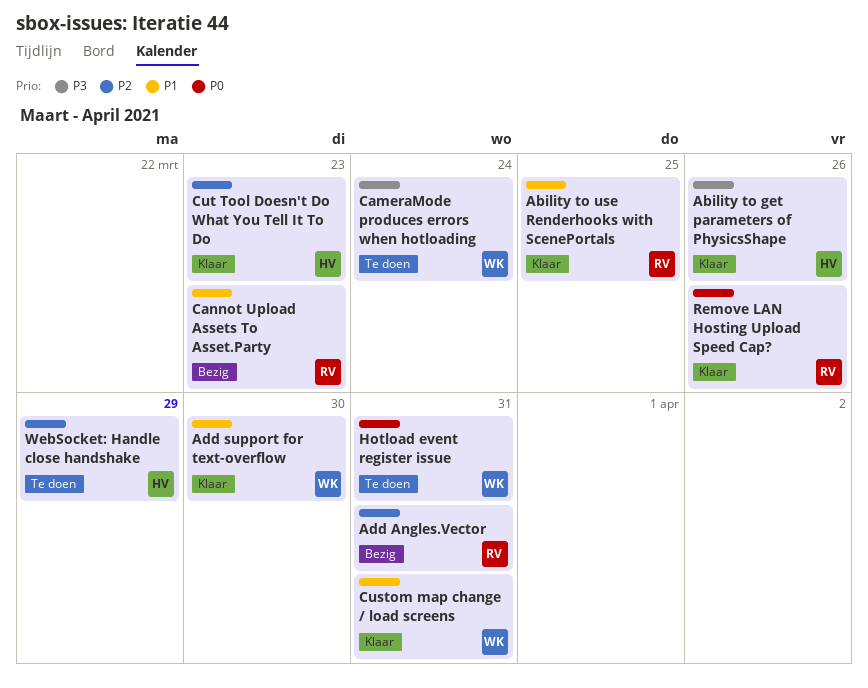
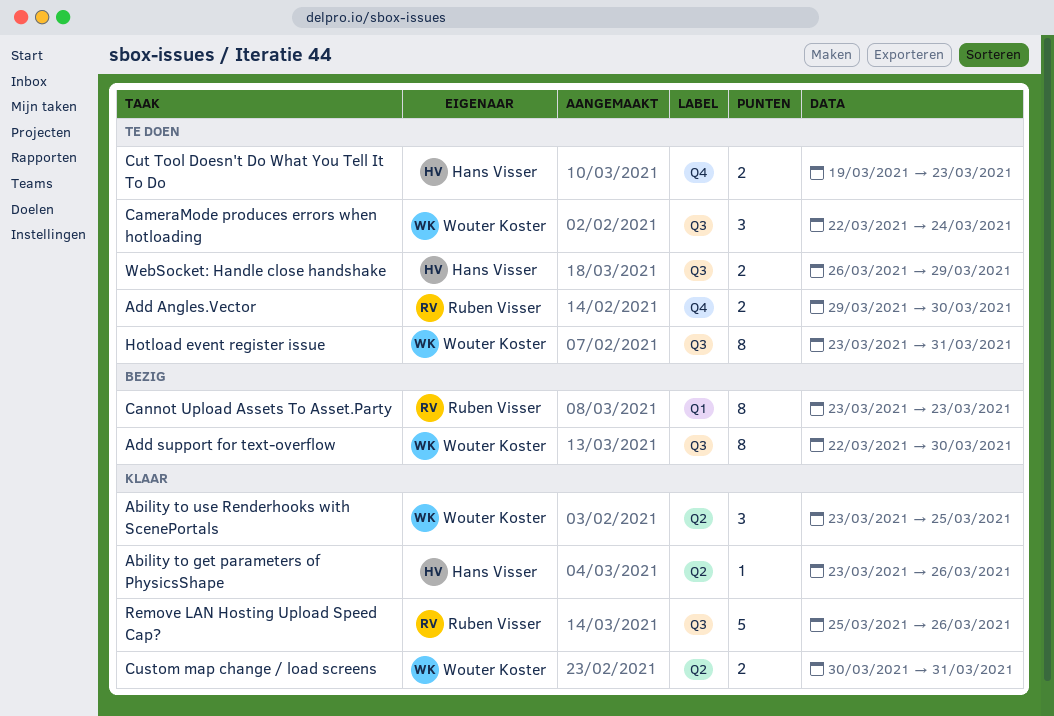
Ability to use Renderhooks with ScenePortals, owner: Ruben Visser -> Wouter Koster
Add Angles.Vector, status: Bezig -> Te doen
Add Angles.Vector, due: Mar 31 -> Mar 30
Add support for text-overflow, status: Klaar -> Bezig
Cut Tool Doesn't Do What You Tell It To Do, status: Klaar -> Te doen

